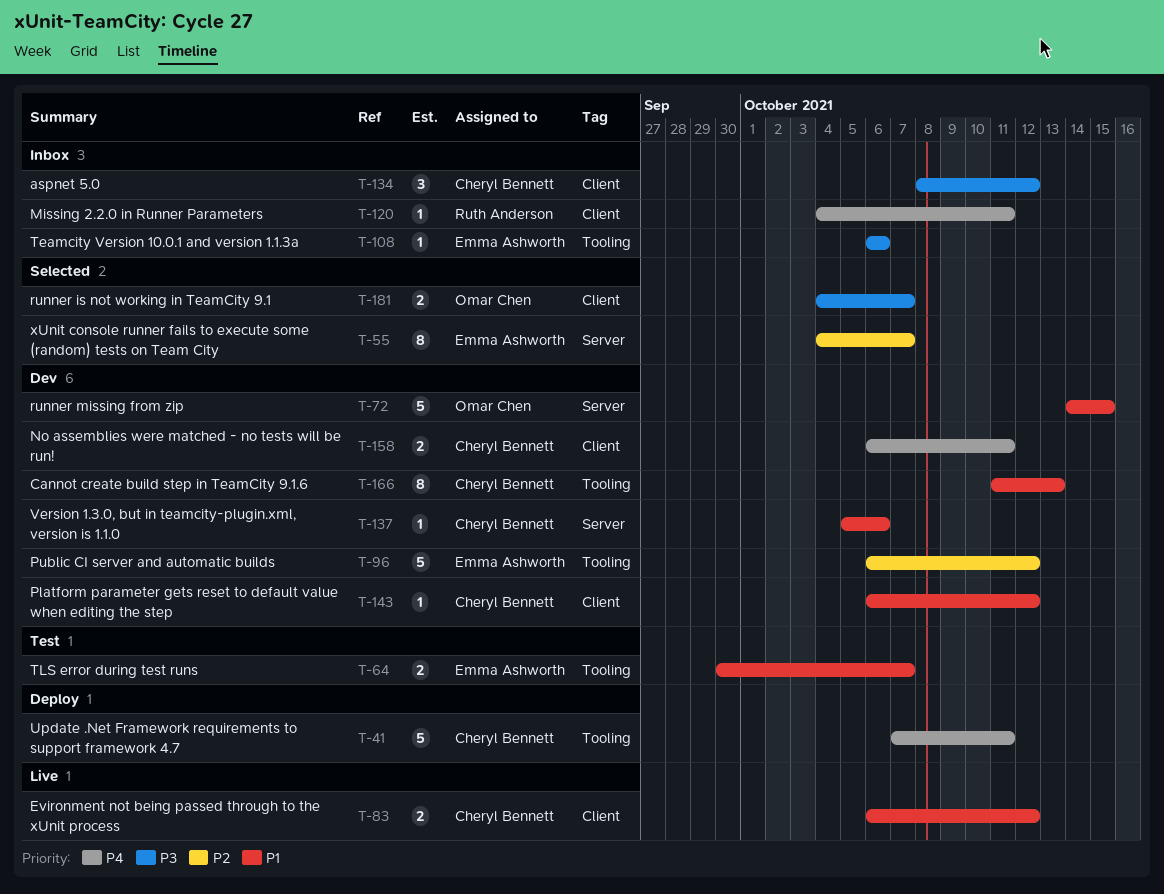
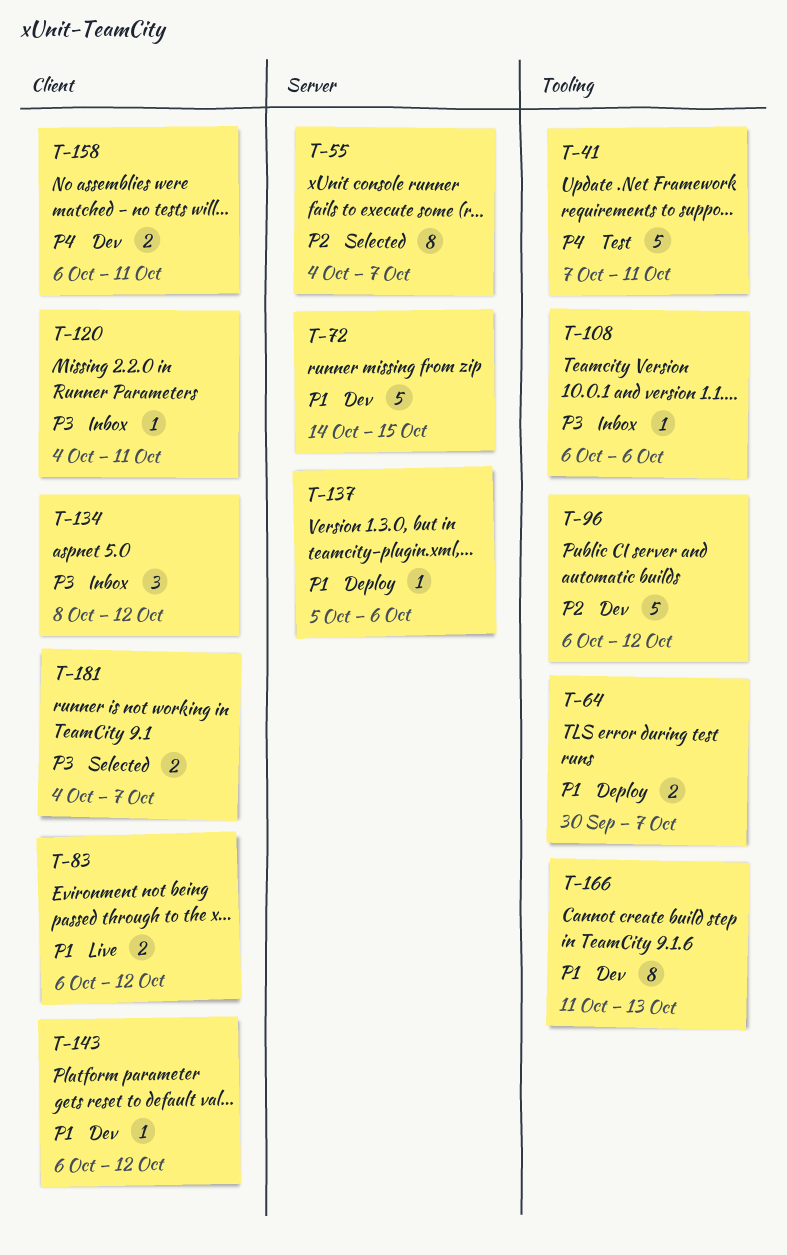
T-41, status: Deploy -> Test
T-64, status: Test -> Deploy
T-120, priority: P4 -> P3
T-137, status: Dev -> Deploy

